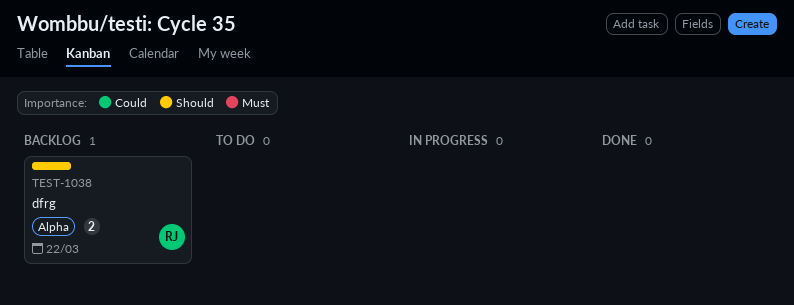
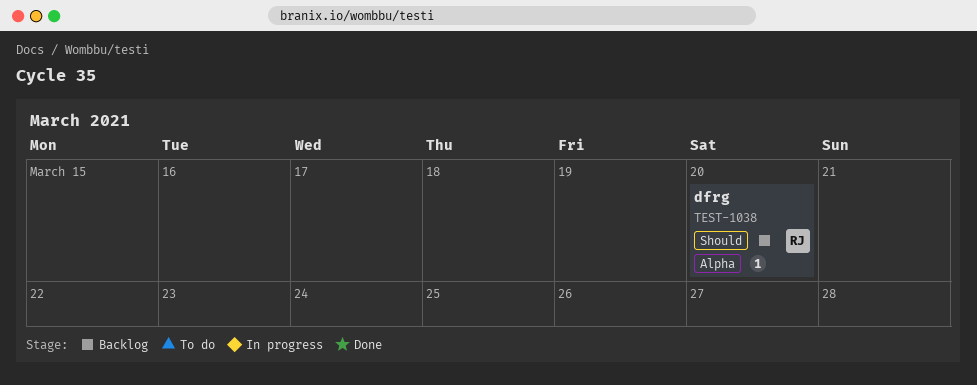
TEST-1038, estimate: 2 -> 1
TEST-1038, due: Mar 22 -> Mar 20

